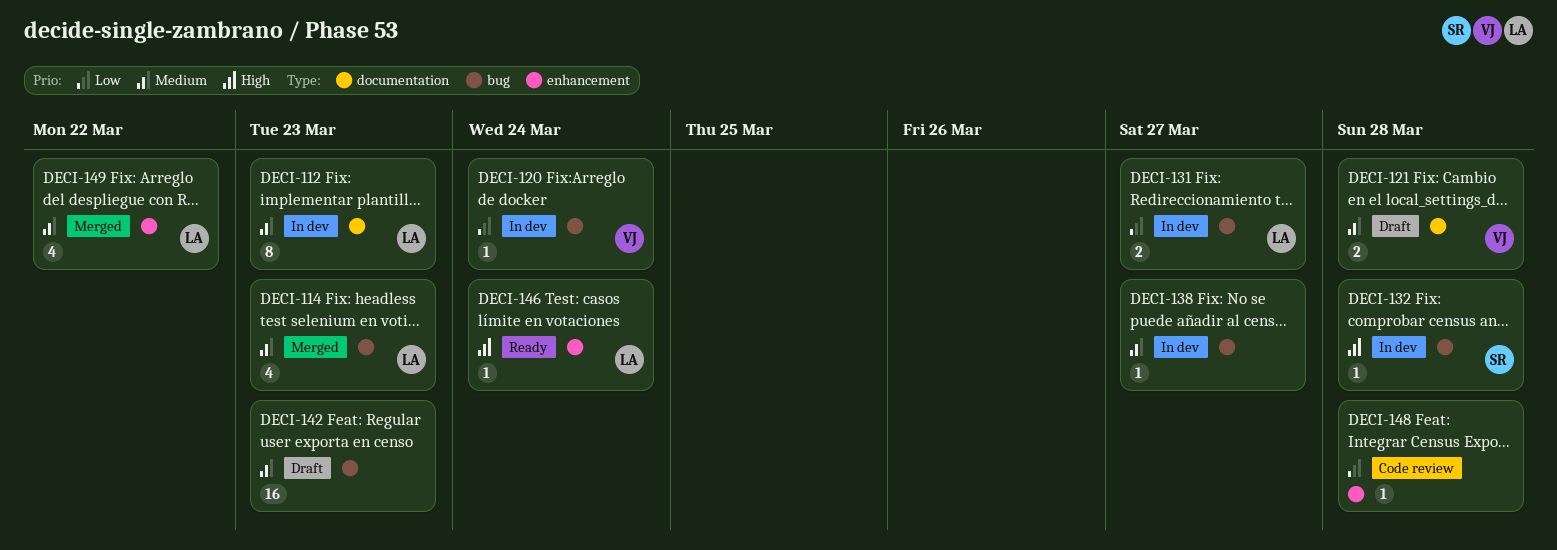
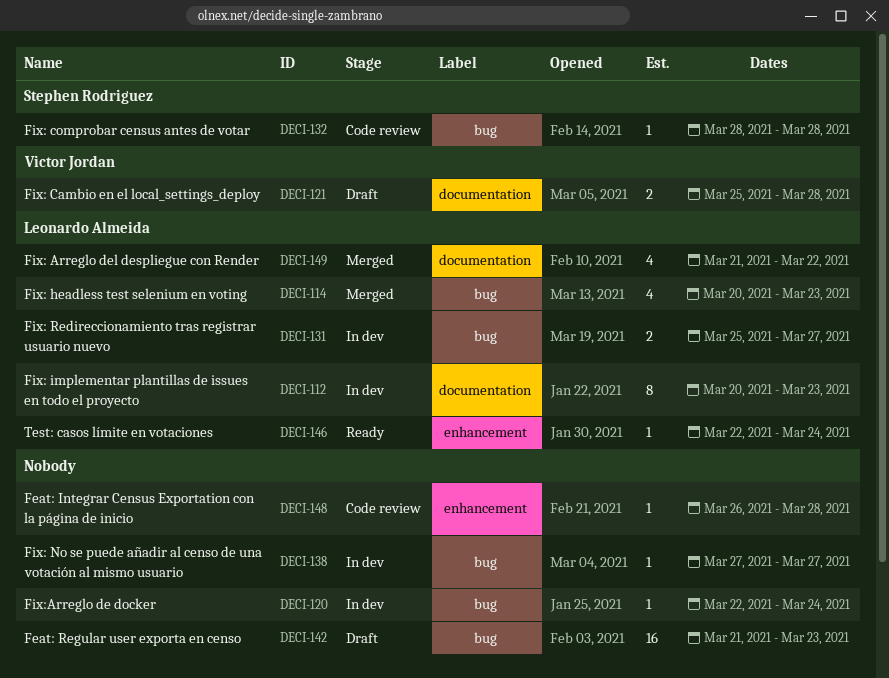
DECI-120, owner: Victor Jordan -> none
DECI-132, status: In dev -> Code review
DECI-149, label: enhancement -> documentation

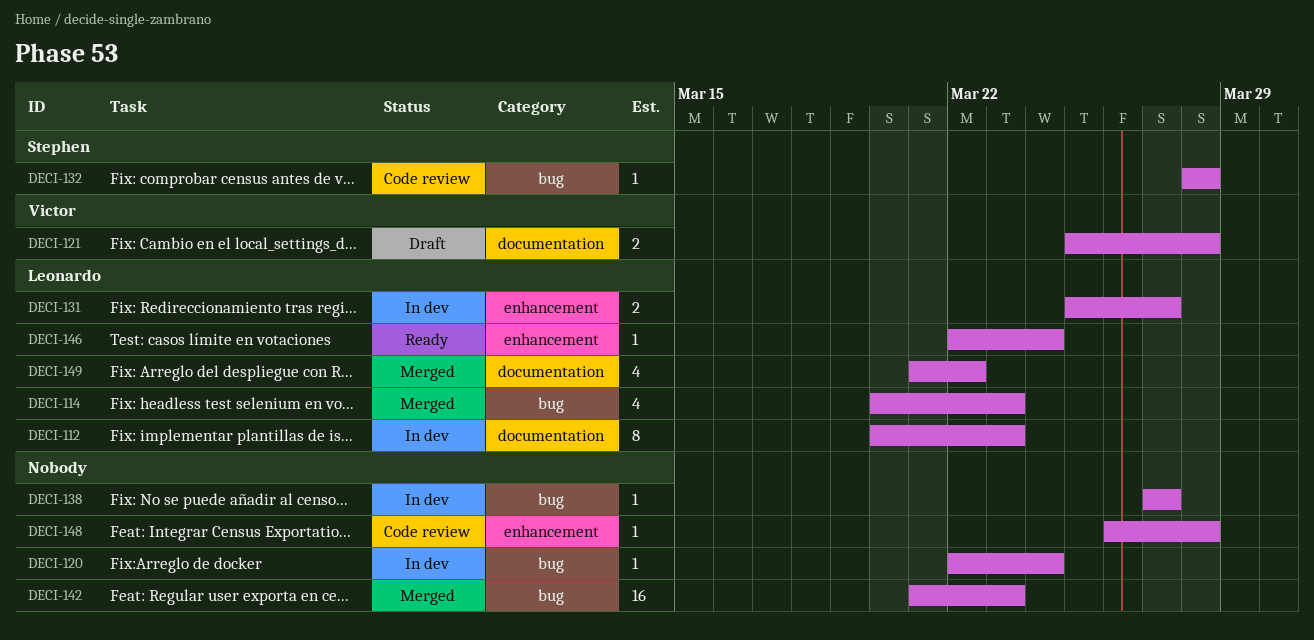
DECI-131, label: bug -> enhancement
DECI-142, status: Draft -> Merged

